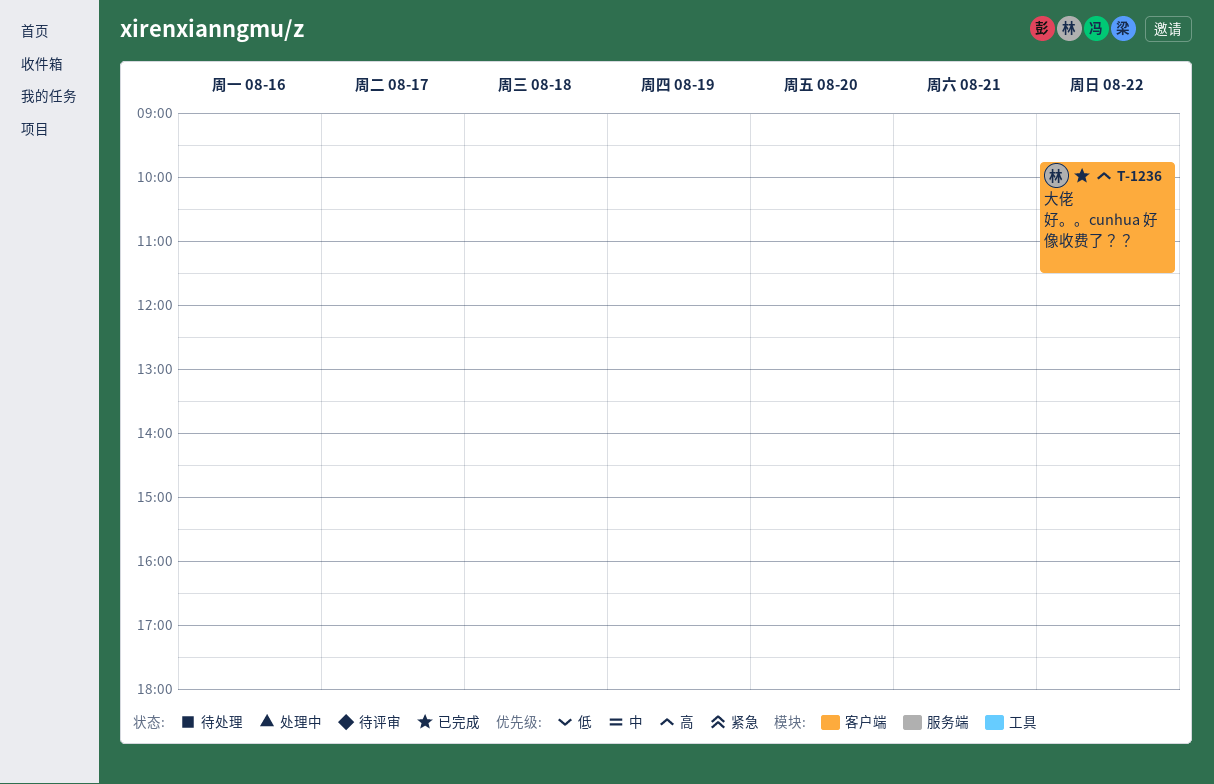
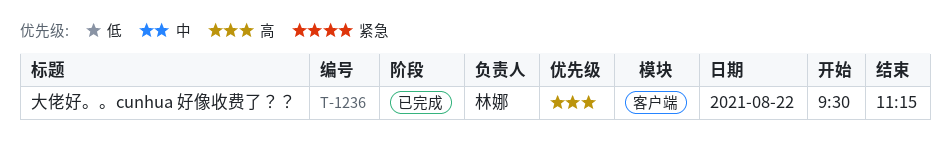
T-1236, begins: 09:45 -> 09:30
T-1236, ends: 11:30 -> 11:15

